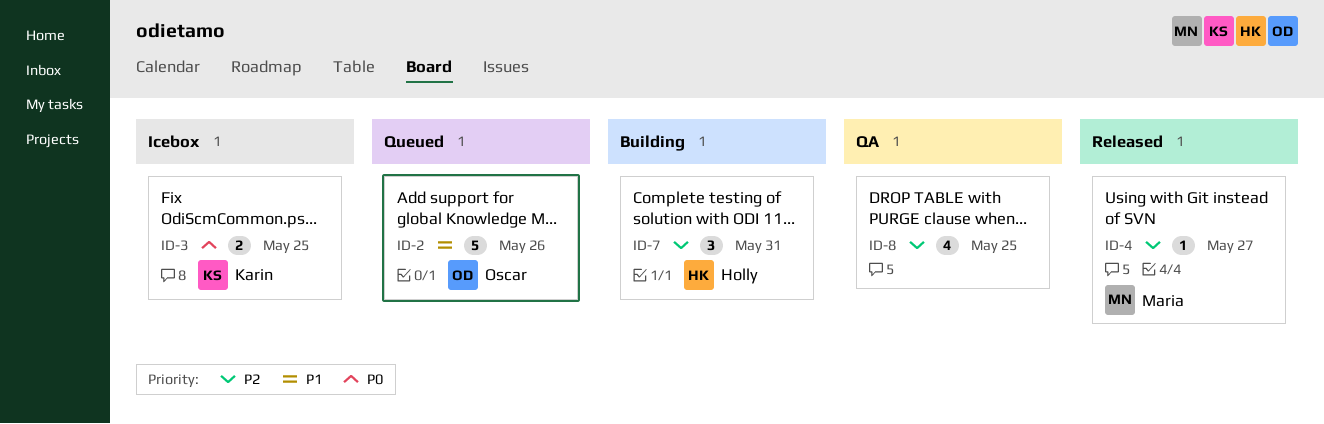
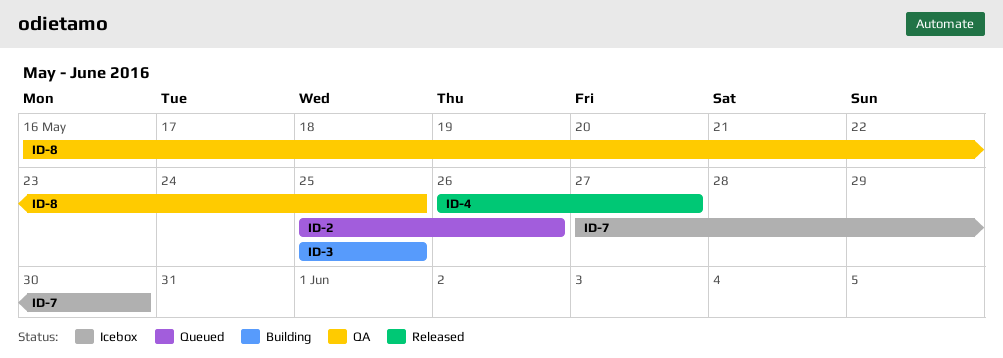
ID-3, status: Icebox -> Building
ID-7, status: Building -> Icebox
ID-7, due: May 31 -> May 30

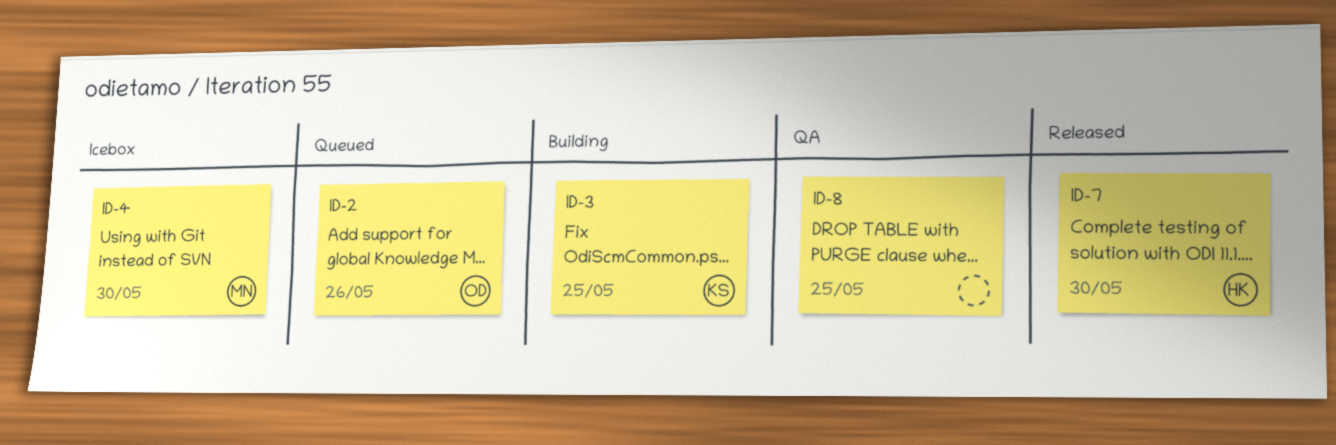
ID-4, status: Released -> Icebox
ID-4, due: May 27 -> May 30
ID-7, status: Icebox -> Released

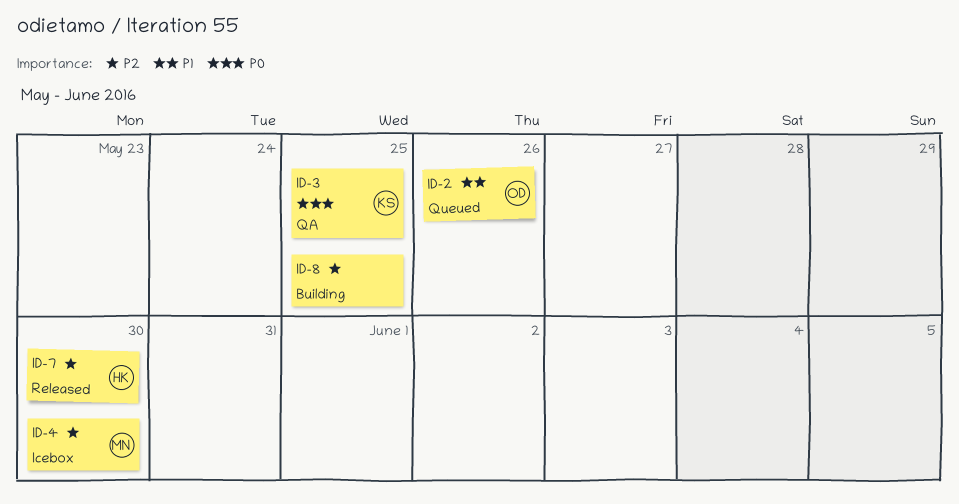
ID-3, status: Building -> QA
ID-8, status: QA -> Building

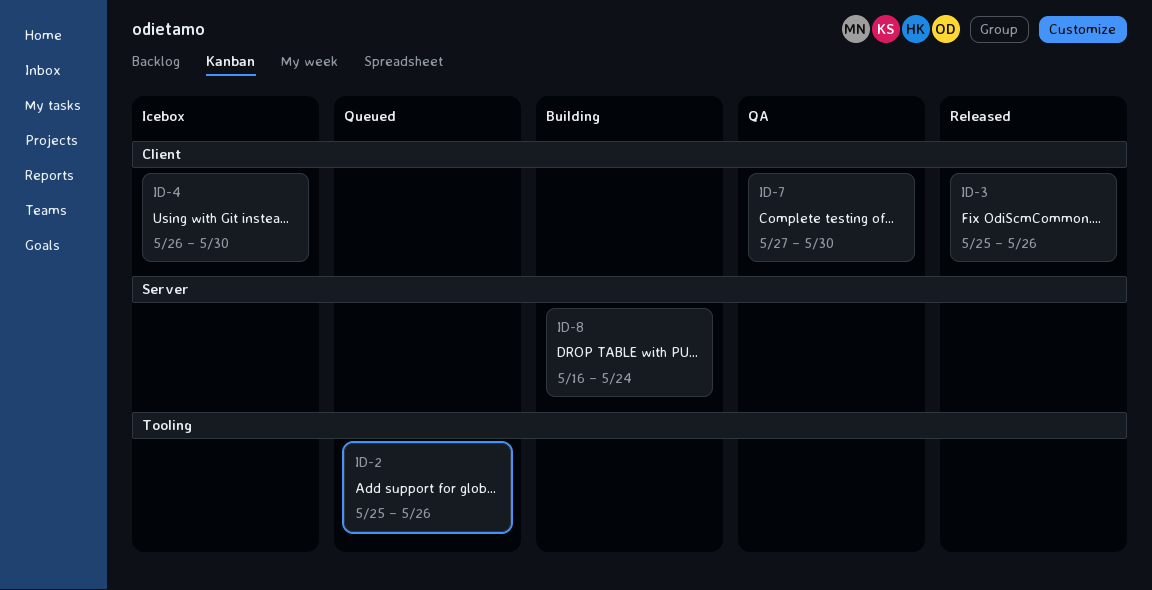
ID-3, status: QA -> Released
ID-3, due: May 25 -> May 26
ID-7, status: Released -> QA
ID-8, due: May 25 -> May 24

